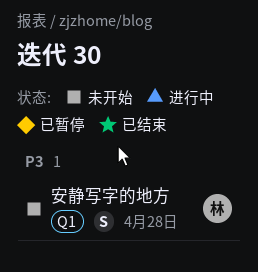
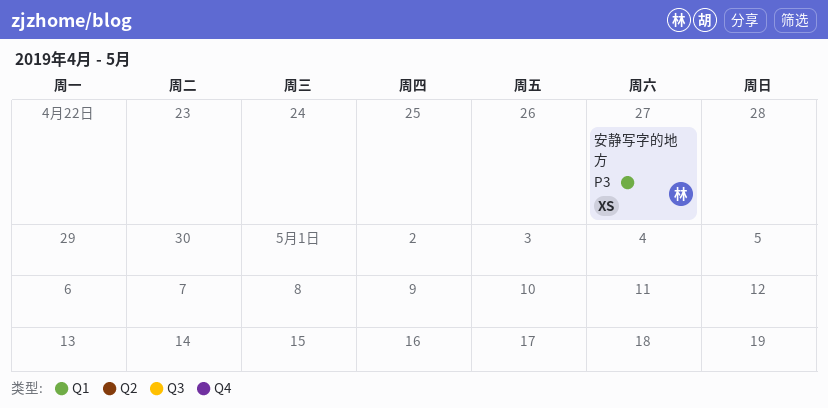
安静写字的地方, estimate: S -> XS
安静写字的地方, due: Apr 28 -> Apr 27

